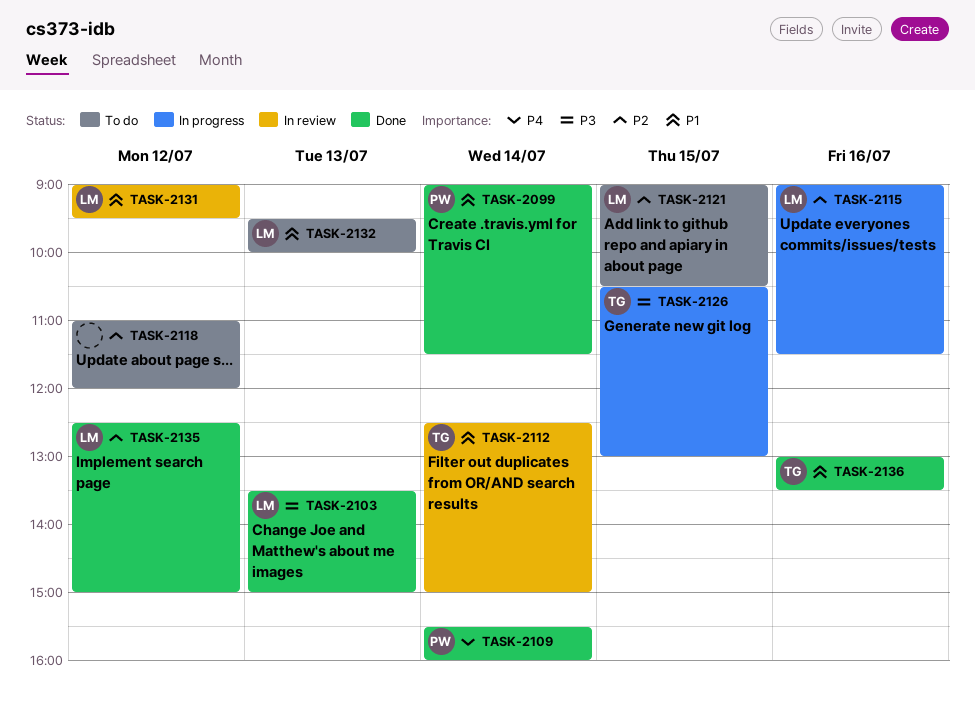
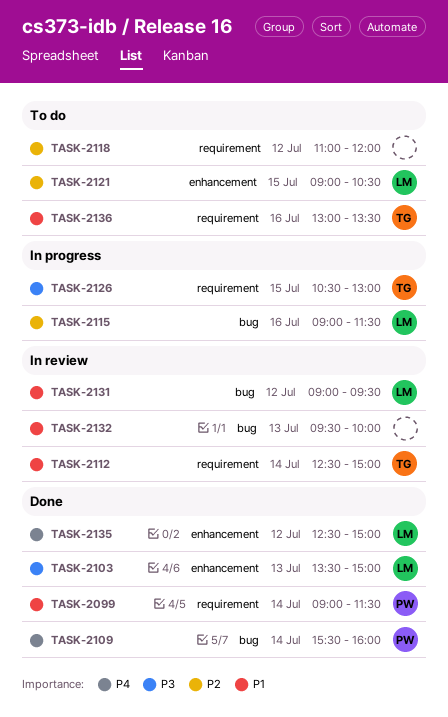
TASK-2132, status: To do -> In review
TASK-2132, owner: LM -> none
TASK-2135, priority: P2 -> P4
TASK-2136, status: Done -> To do

